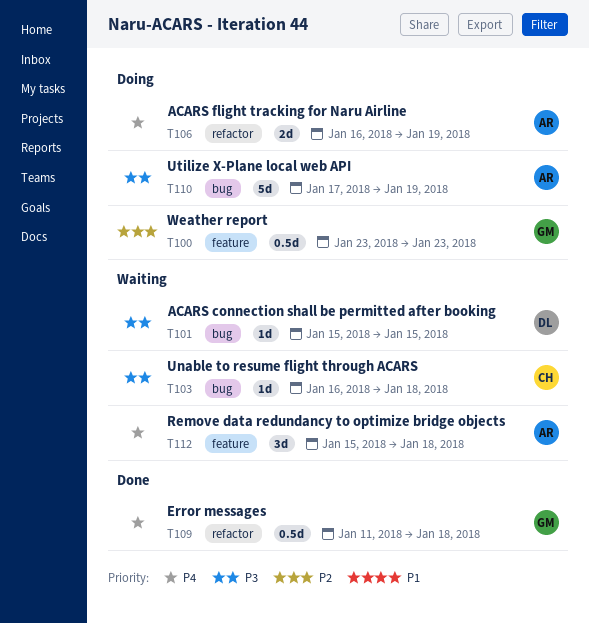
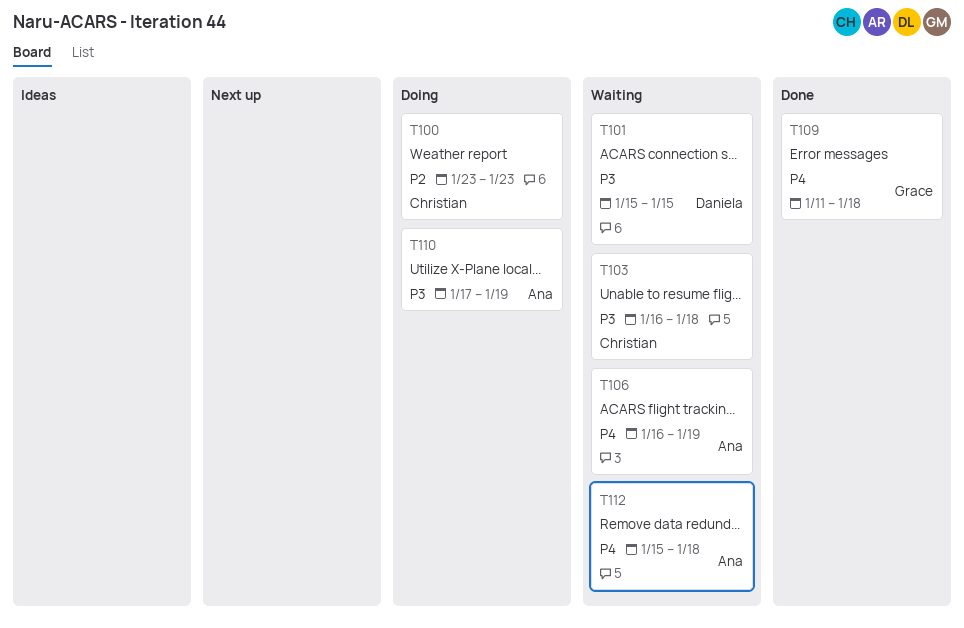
T100, owner: Grace -> Christian
T106, status: Doing -> Waiting

